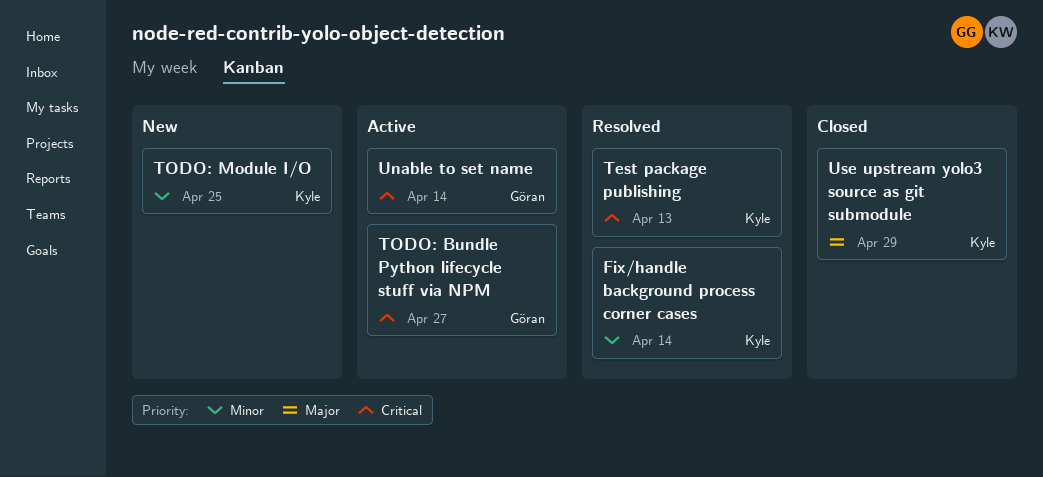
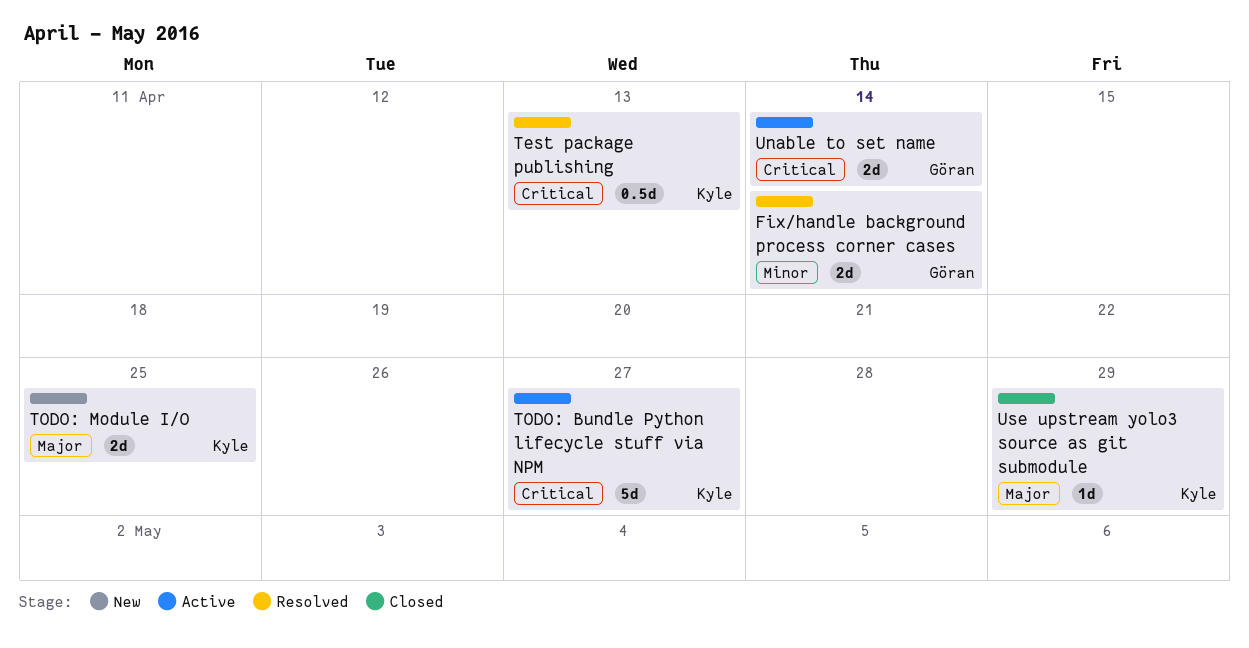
Fix/handle background process corner cases, owner: Kyle -> Göran
TODO: Bundle Python lifecycle stuff via NPM, owner: Göran -> Kyle
TODO: Module I/O, priority: Minor -> Major

